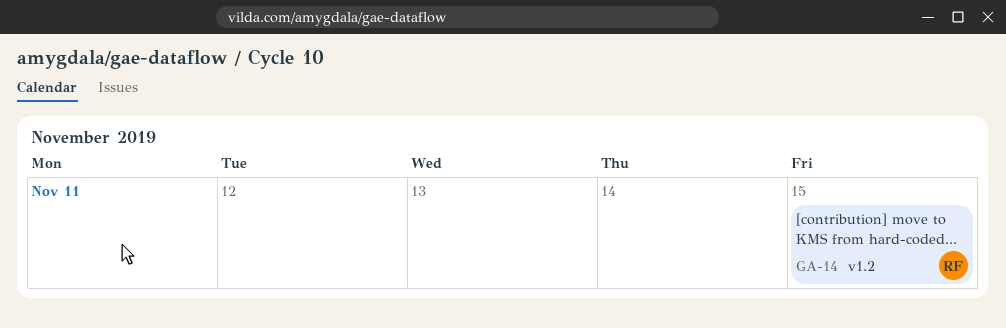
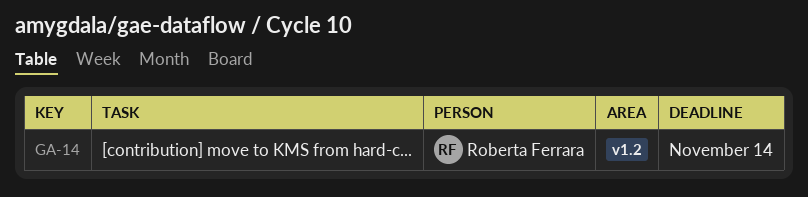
GA-14, due: Nov 15 -> Nov 14

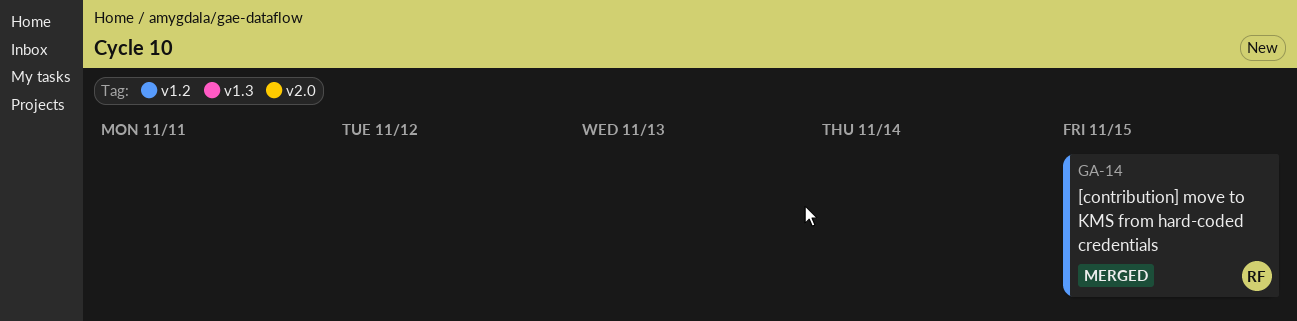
GA-14, due: Nov 14 -> Nov 15

